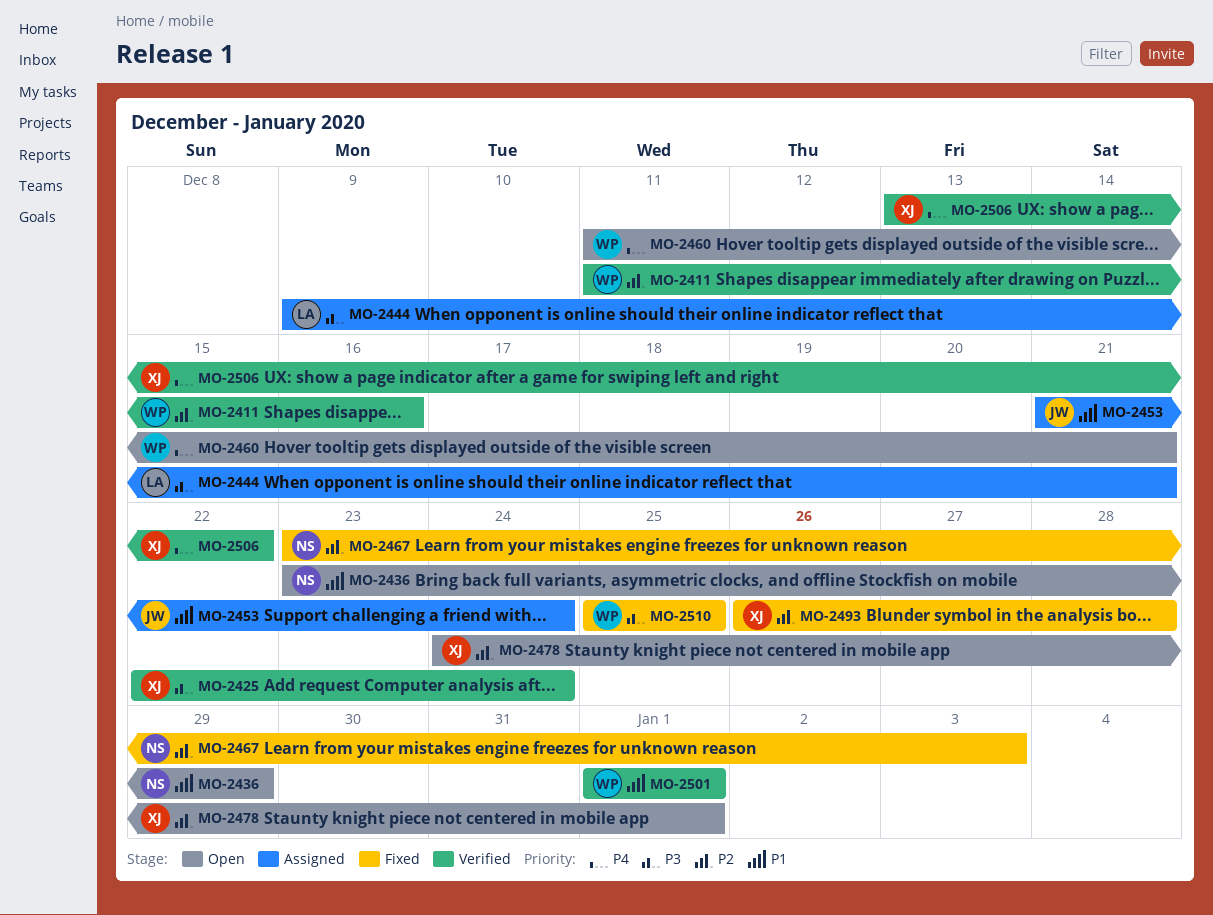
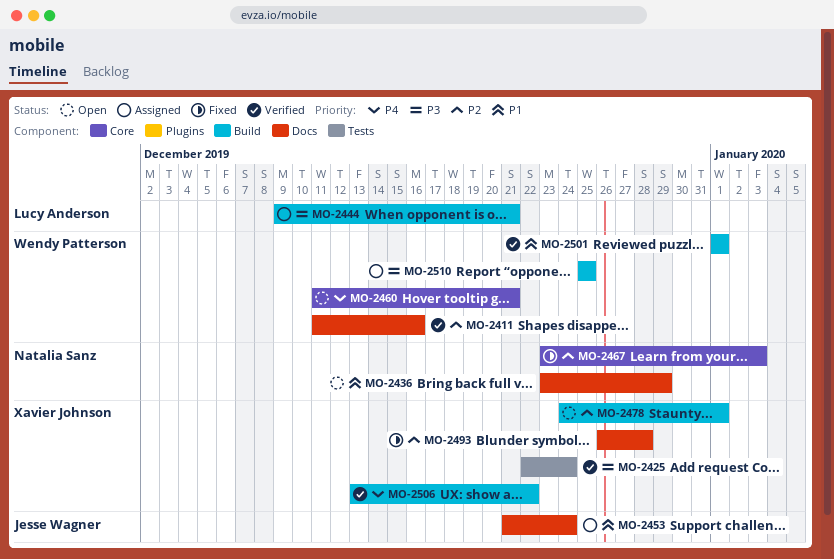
MO-2510, status: Fixed -> Assigned

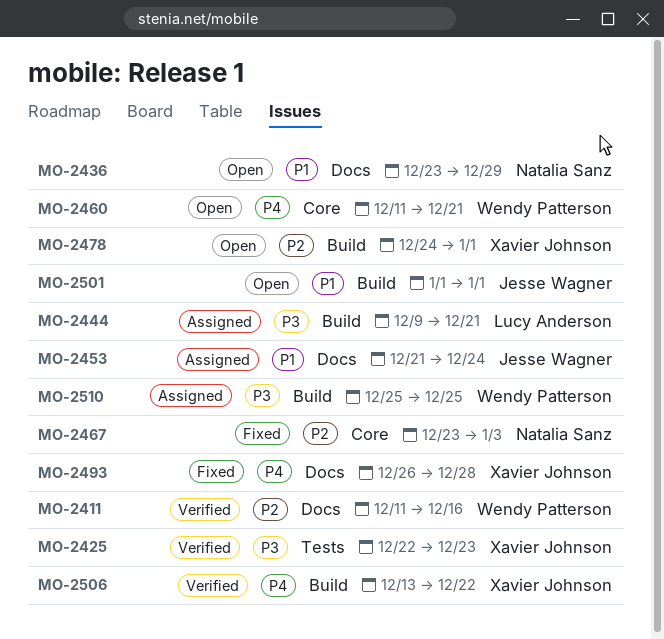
MO-2425, due: Dec 24 -> Dec 23
MO-2493, priority: P2 -> P4
MO-2501, status: Verified -> Open
MO-2501, owner: Wendy Patterson -> Jesse Wagner

